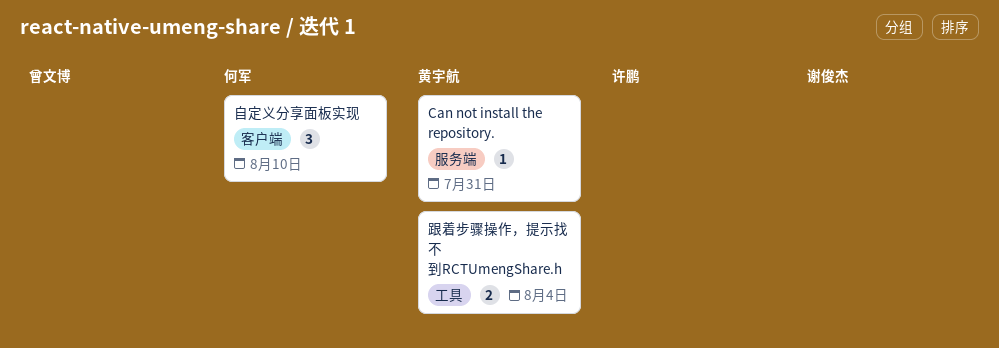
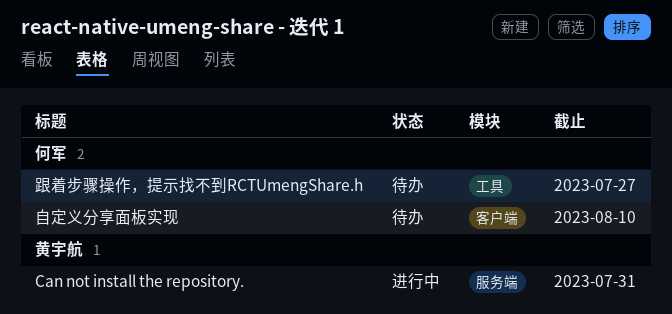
跟着步骤操作，提示找不到RCTUmengShare.h, owner: 黄宇航 -> 何军
跟着步骤操作，提示找不到RCTUmengShare.h, due: Aug 4 -> Jul 27

